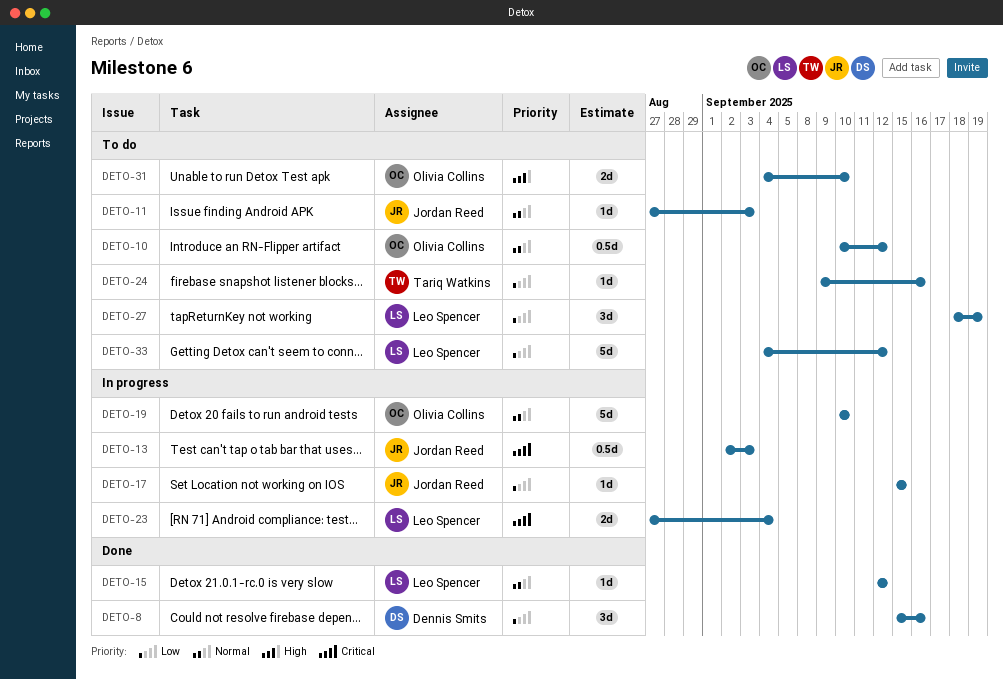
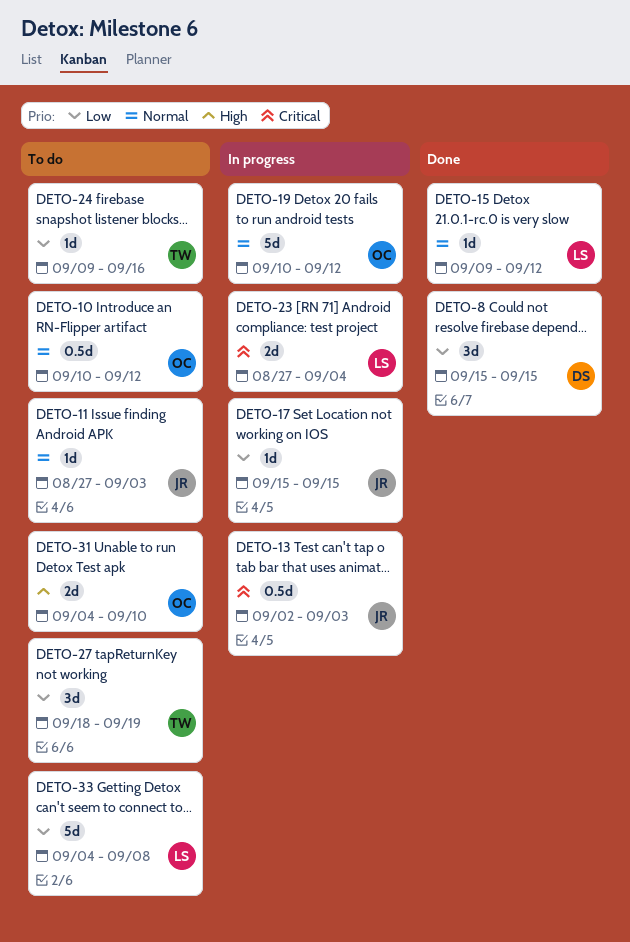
DETO-8, due: Sep 16 -> Sep 15
DETO-15, start: Sep 12 -> Sep 9
DETO-19, due: Sep 10 -> Sep 12
DETO-27, owner: Leo Spencer -> Tariq Watkins
DETO-33, due: Sep 12 -> Sep 8

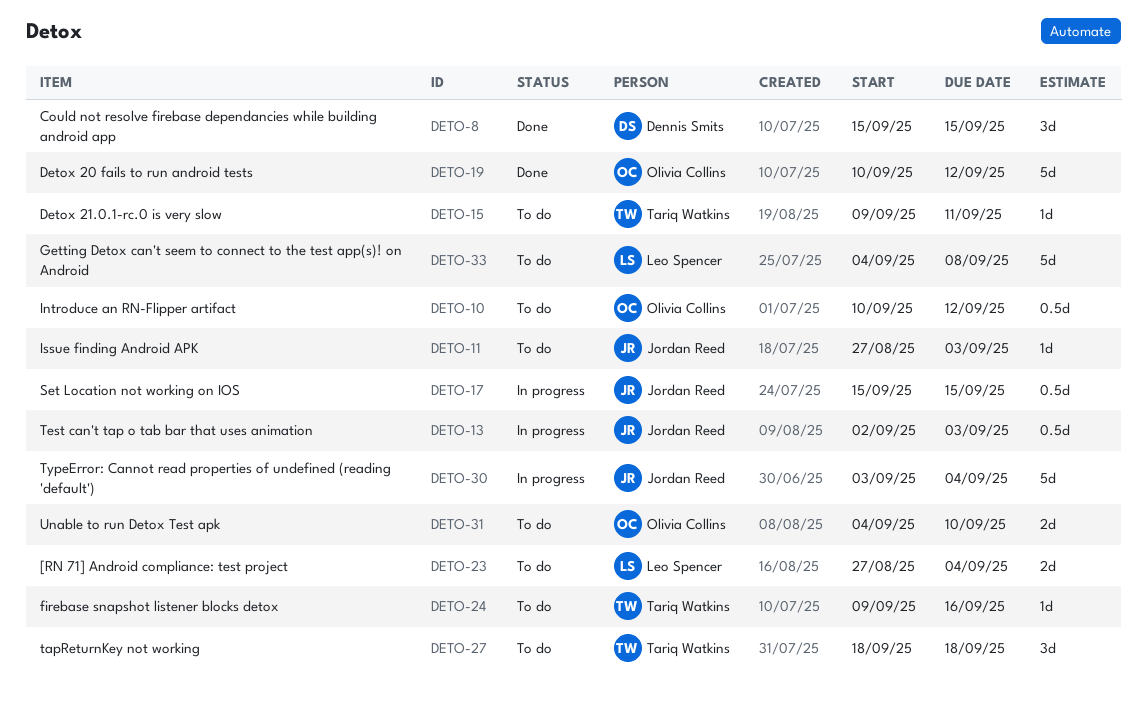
DETO-15, status: Done -> To do
DETO-15, owner: Leo Spencer -> Tariq Watkins
DETO-15, due: Sep 12 -> Sep 11
DETO-17, estimate: 1d -> 0.5d
DETO-19, status: In progress -> Done
DETO-23, status: In progress -> To do
DETO-27, due: Sep 19 -> Sep 18
DETO-30: none -> present

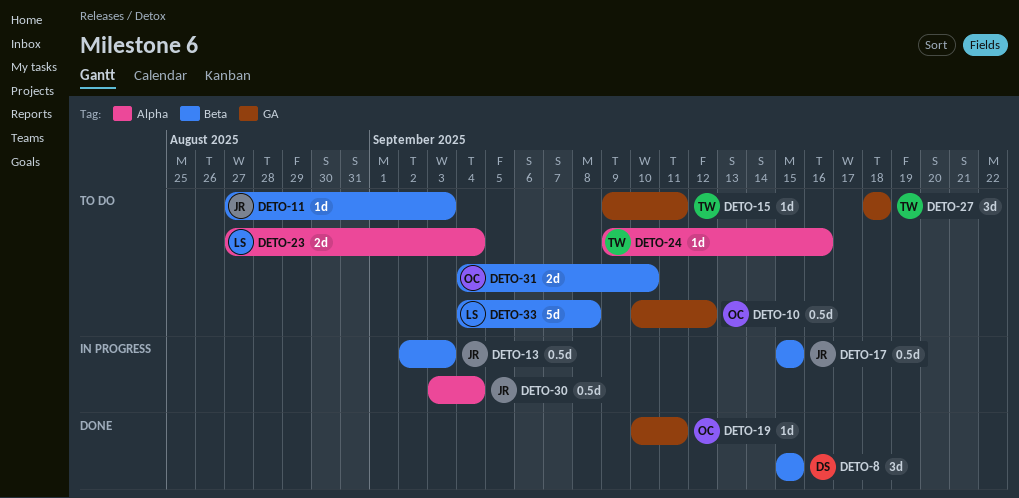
DETO-19, estimate: 5d -> 1d
DETO-19, due: Sep 12 -> Sep 11
DETO-30, estimate: 5d -> 0.5d

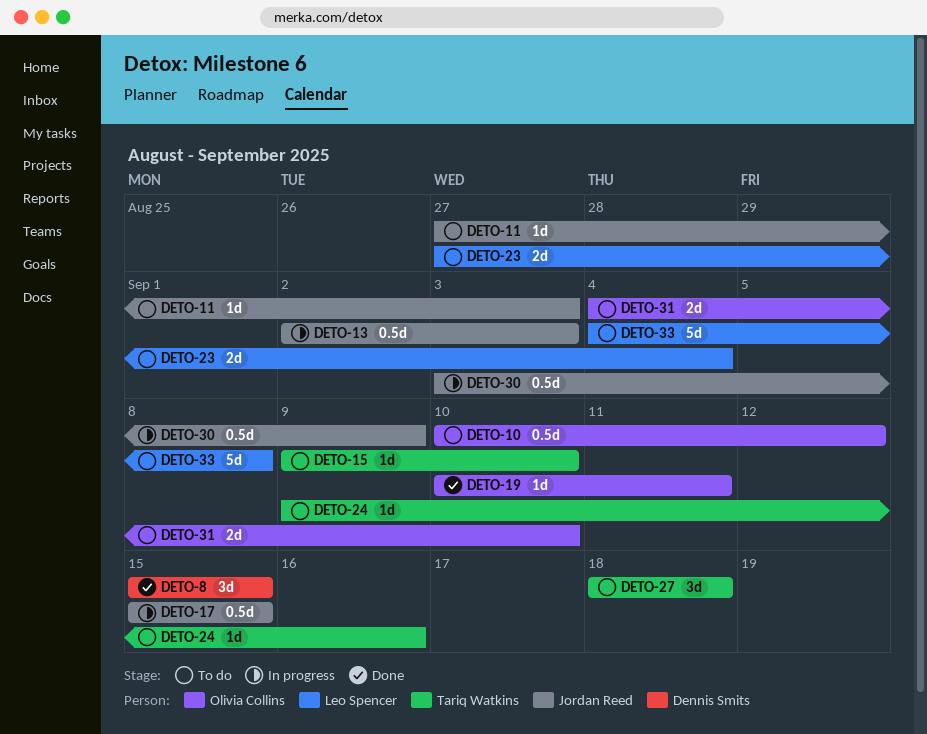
DETO-15, due: Sep 11 -> Sep 10
DETO-30, due: Sep 4 -> Sep 9

